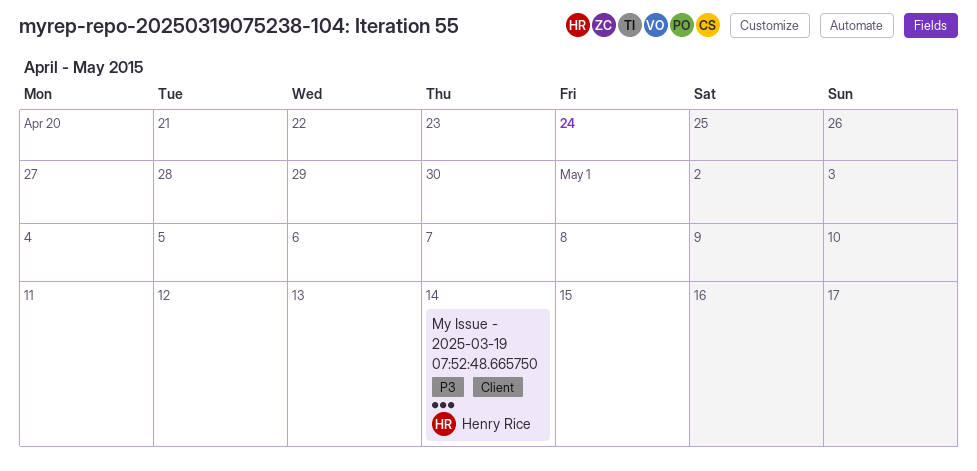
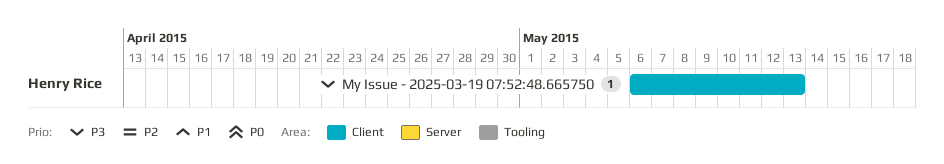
My Issue - 2025-03-19 07:52:48.665750, estimate: 3 -> 1
My Issue - 2025-03-19 07:52:48.665750, due: May 14 -> May 13

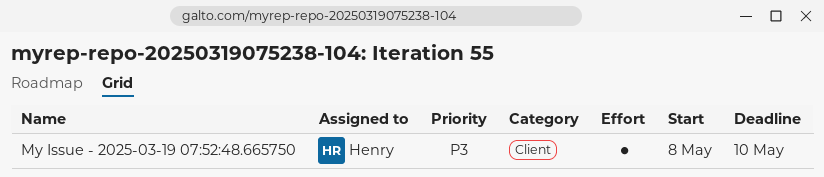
My Issue - 2025-03-19 07:52:48.665750, start: May 6 -> May 8
My Issue - 2025-03-19 07:52:48.665750, due: May 13 -> May 10

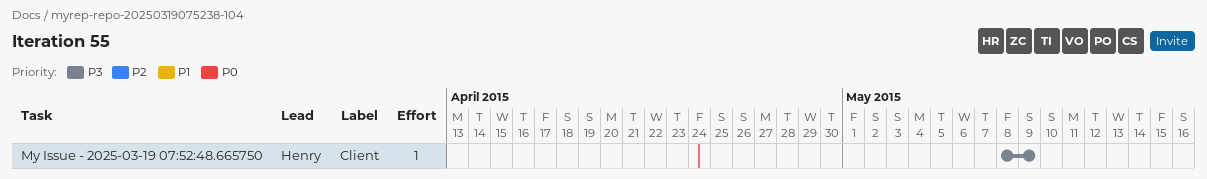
My Issue - 2025-03-19 07:52:48.665750, due: May 10 -> May 9

